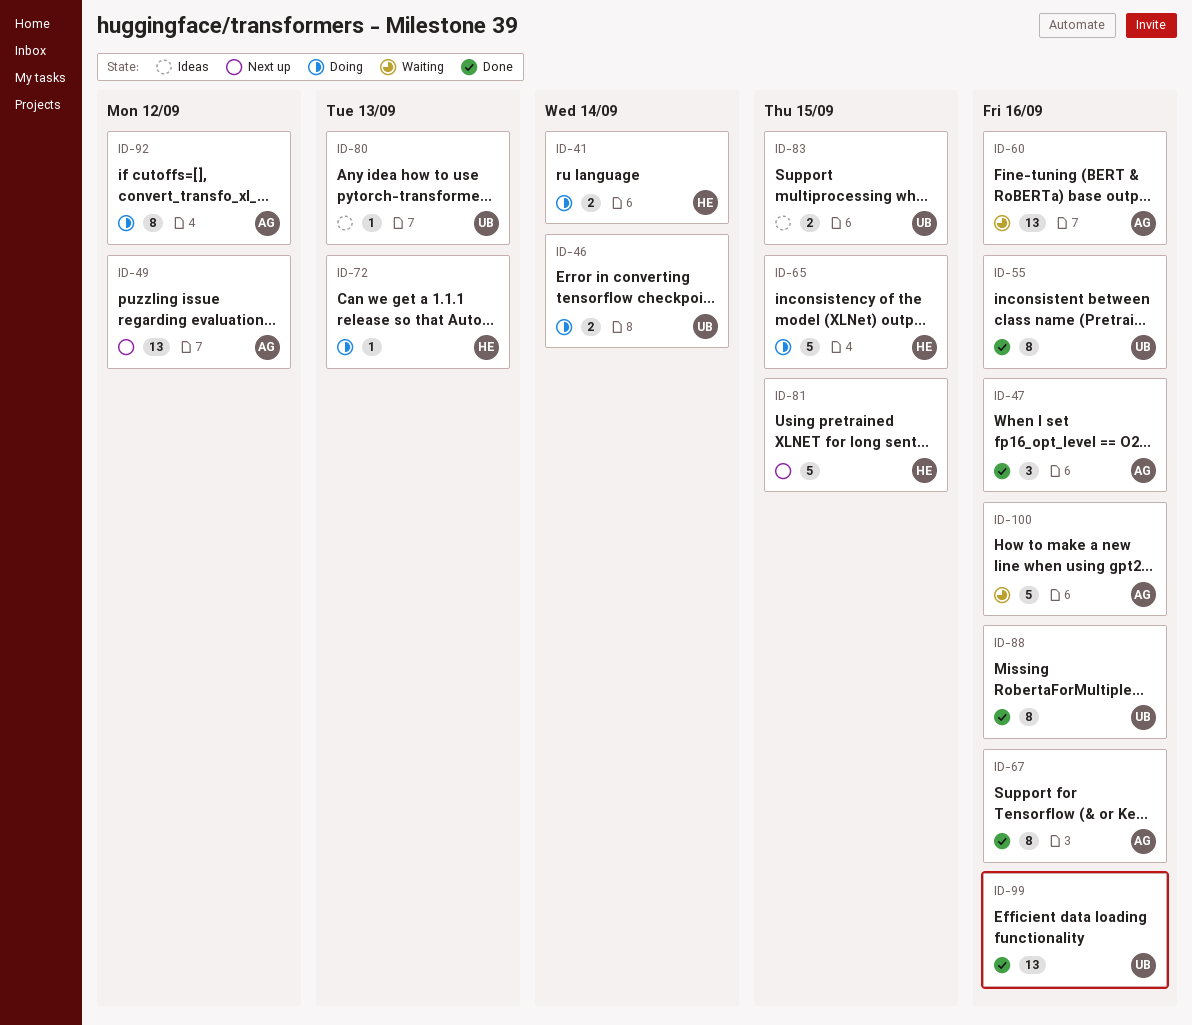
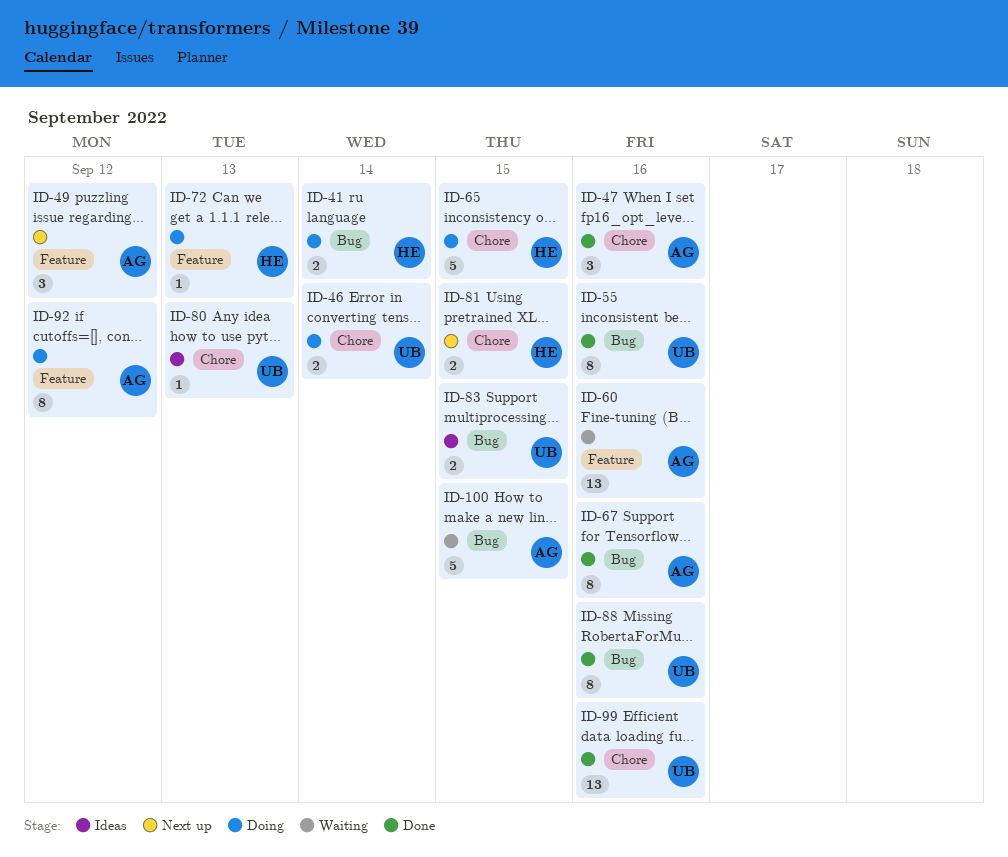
ID-49, estimate: 13 -> 3
ID-81, estimate: 5 -> 2
ID-100, due: Sep 16 -> Sep 15

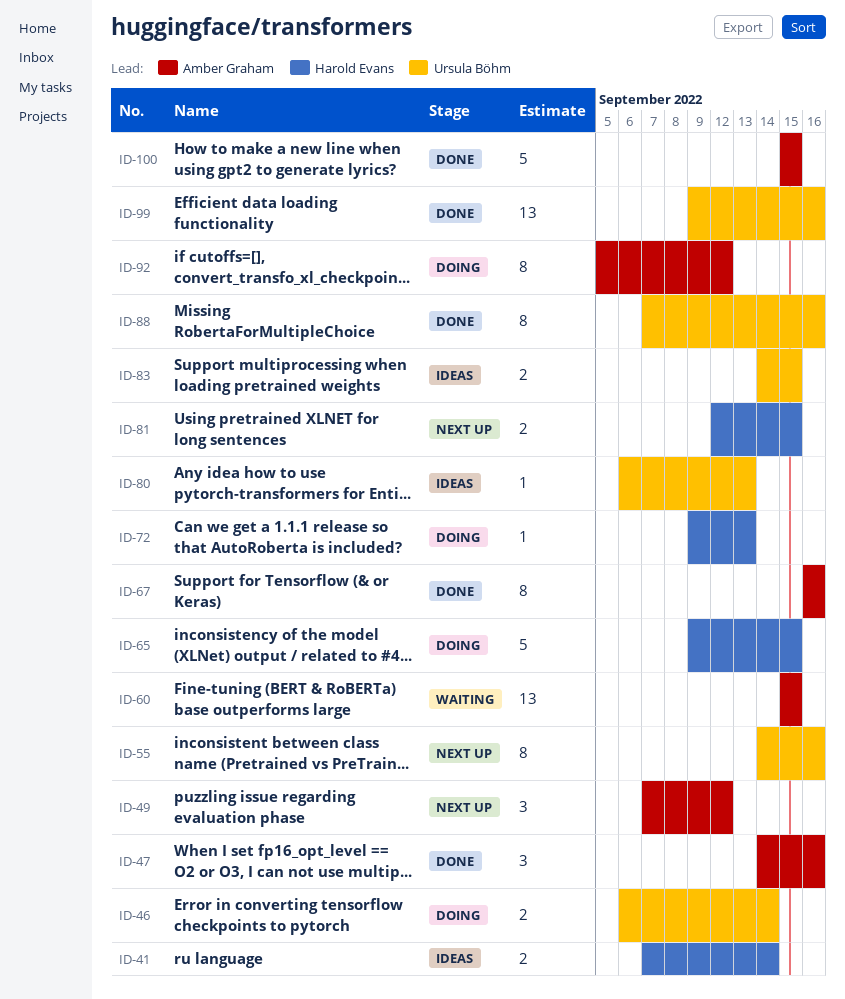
ID-41, status: Doing -> Ideas
ID-55, status: Done -> Next up
ID-60, due: Sep 16 -> Sep 15
ID-100, status: Waiting -> Done

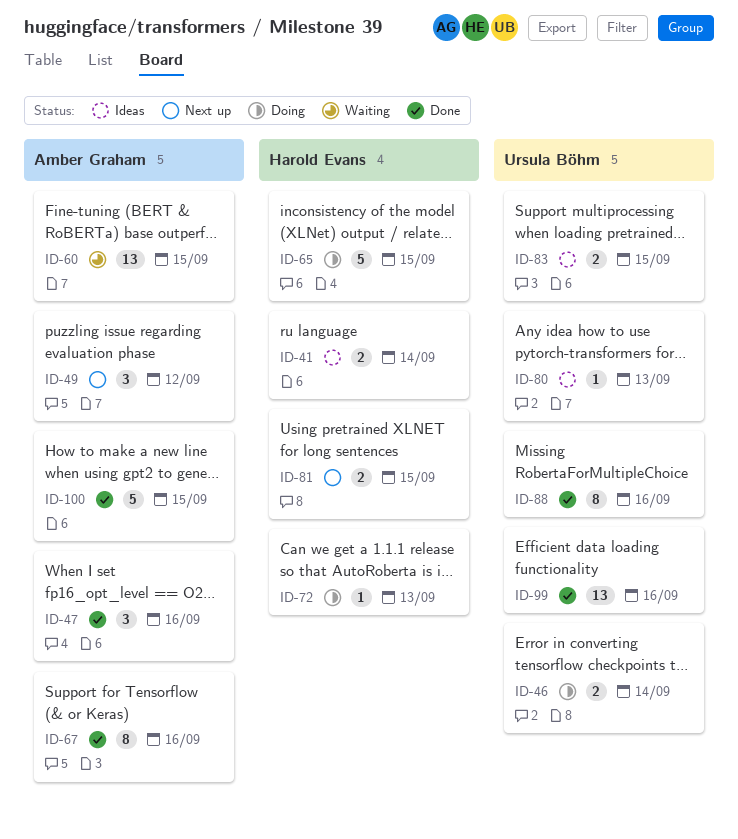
ID-55: present -> none
ID-92: present -> none

